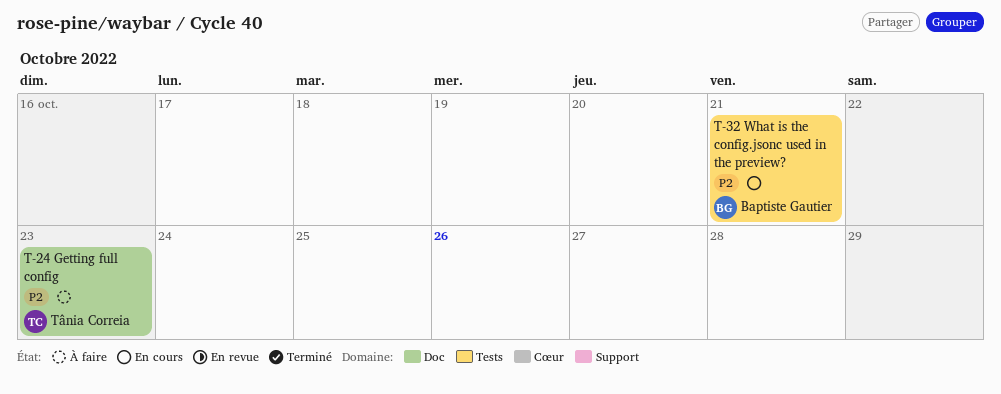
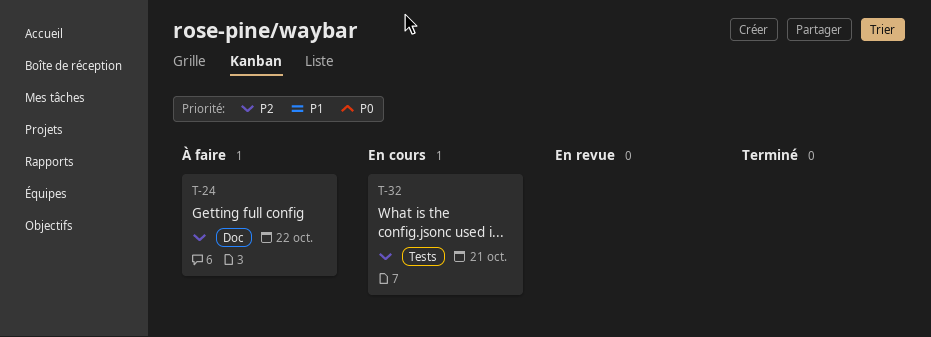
T-24, due: Oct 23 -> Oct 22

